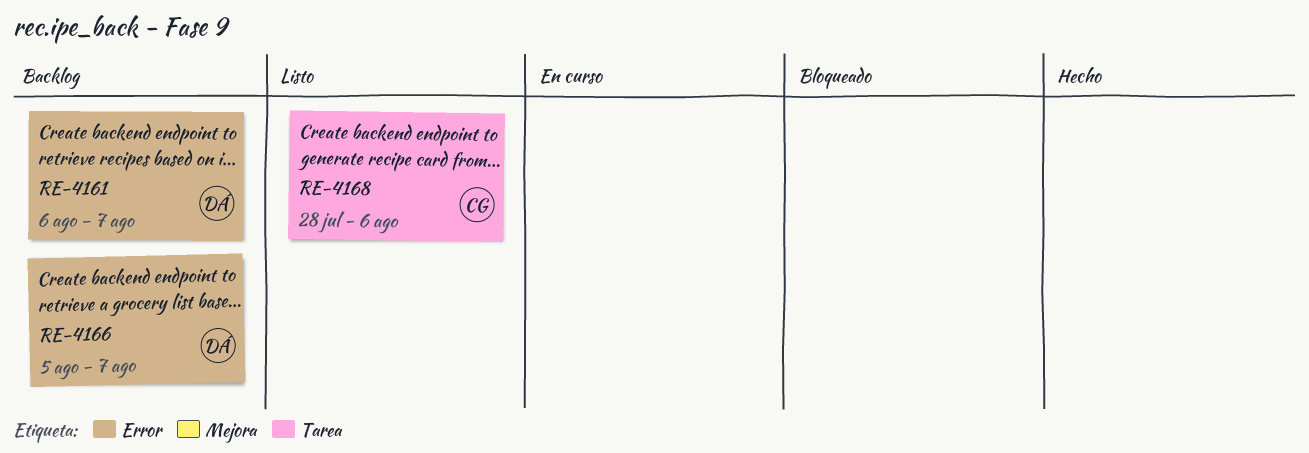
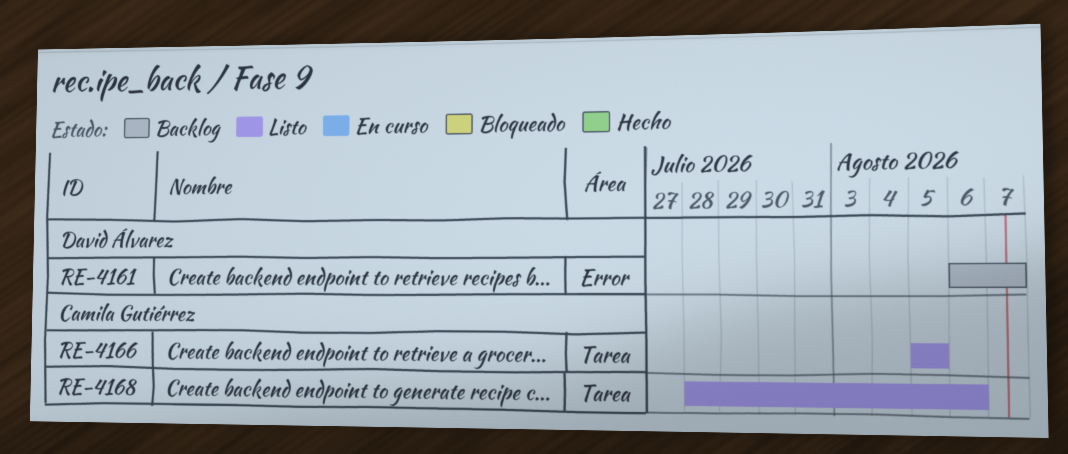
RE-4166, status: Backlog -> Listo
RE-4166, owner: David Álvarez -> Camila Gutiérrez
RE-4166, label: Error -> Tarea
RE-4166, due: Aug 7 -> Aug 5

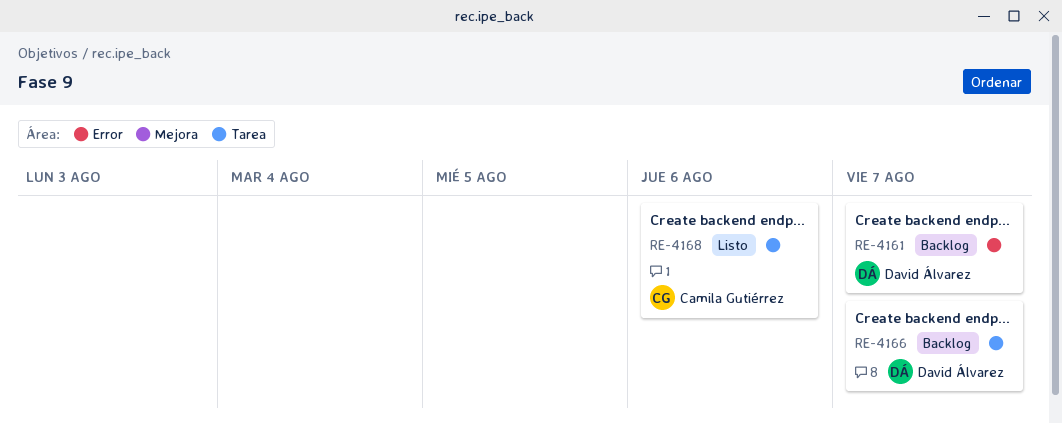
RE-4166, status: Listo -> Backlog
RE-4166, owner: Camila Gutiérrez -> David Álvarez
RE-4166, due: Aug 5 -> Aug 7

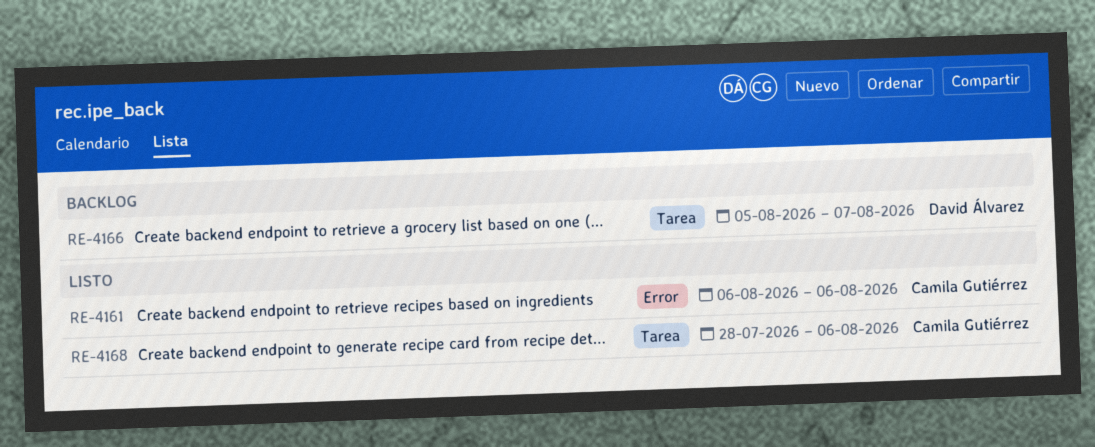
RE-4161, status: Backlog -> Listo
RE-4161, owner: David Álvarez -> Camila Gutiérrez
RE-4161, due: Aug 7 -> Aug 6

